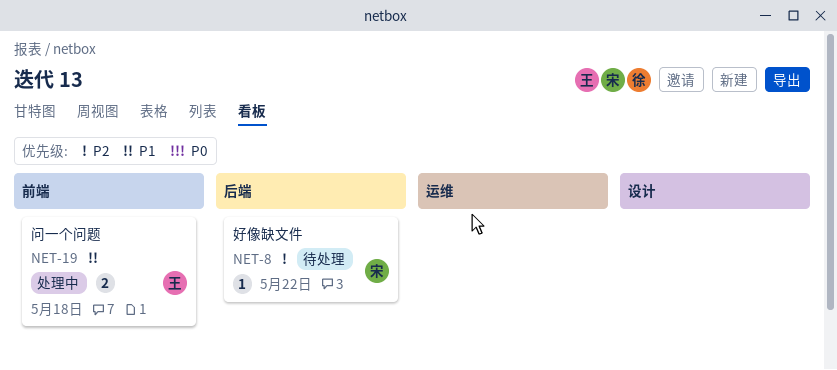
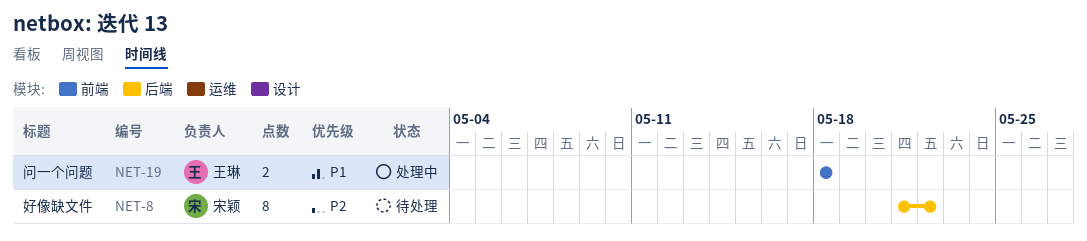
NET-8, estimate: 1 -> 8

